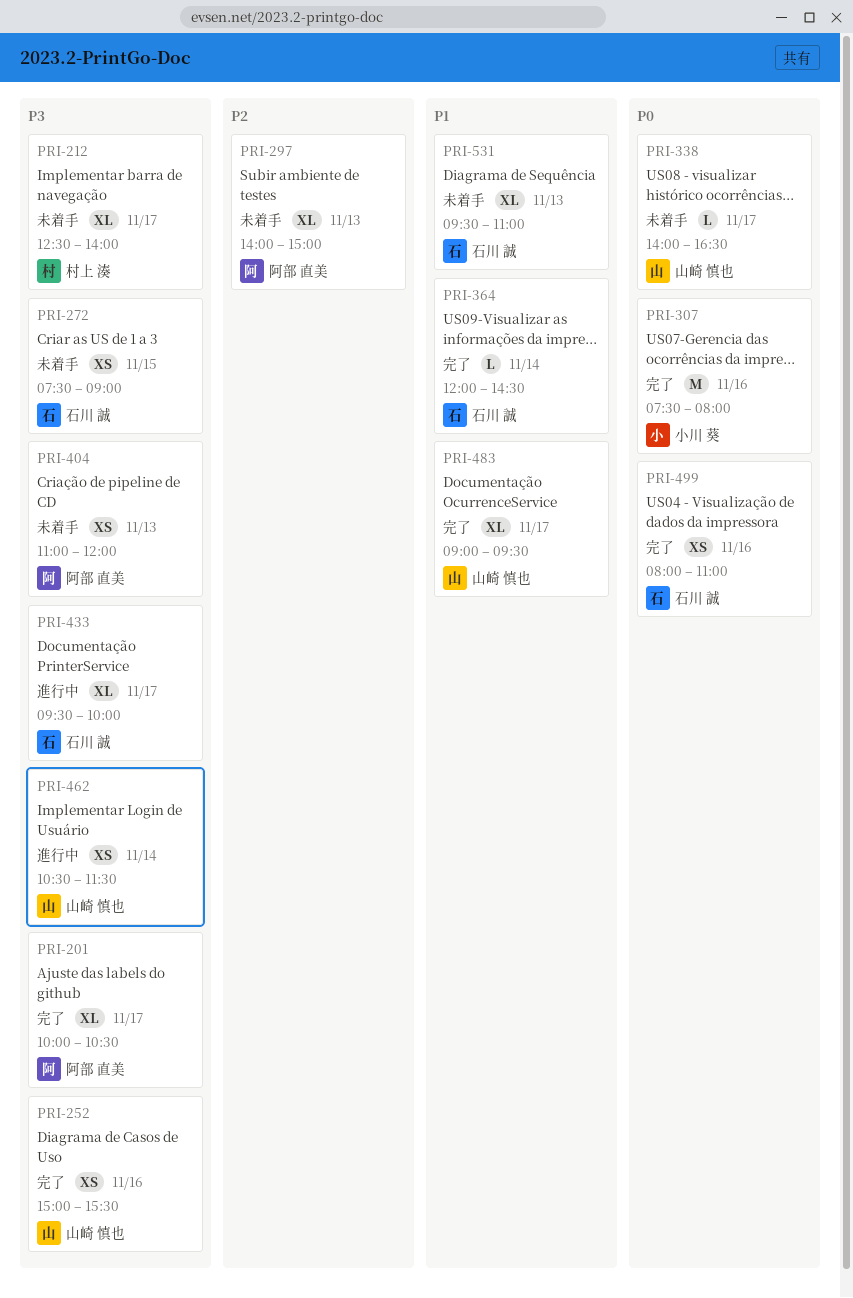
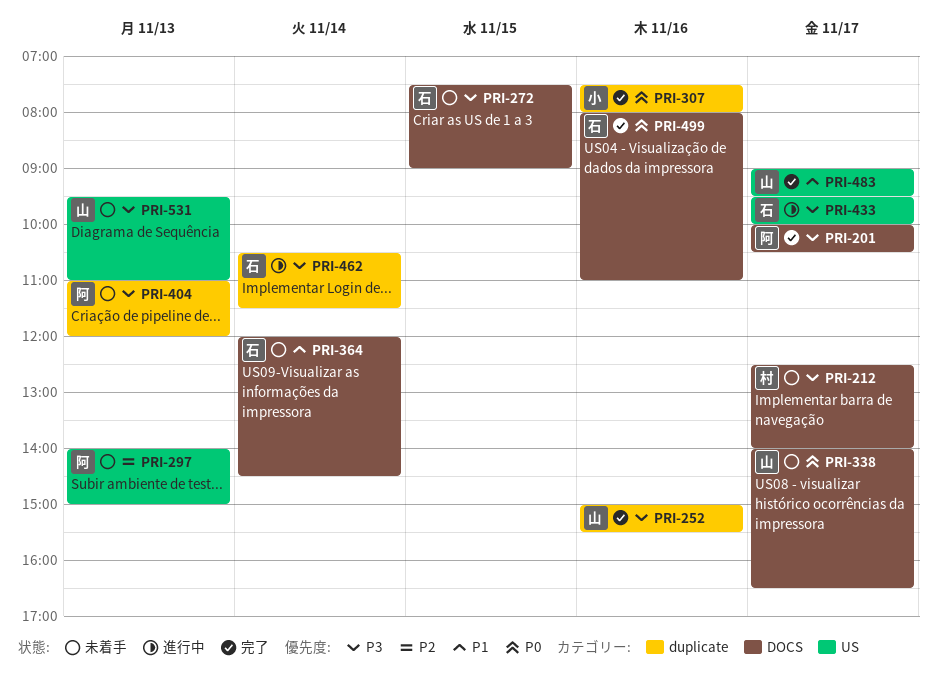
PRI-364, status: 完了 -> 未着手
PRI-462, owner: 山崎 慎也 -> 石川 誠
PRI-531, owner: 石川 誠 -> 山崎 慎也
PRI-531, priority: P1 -> P3

